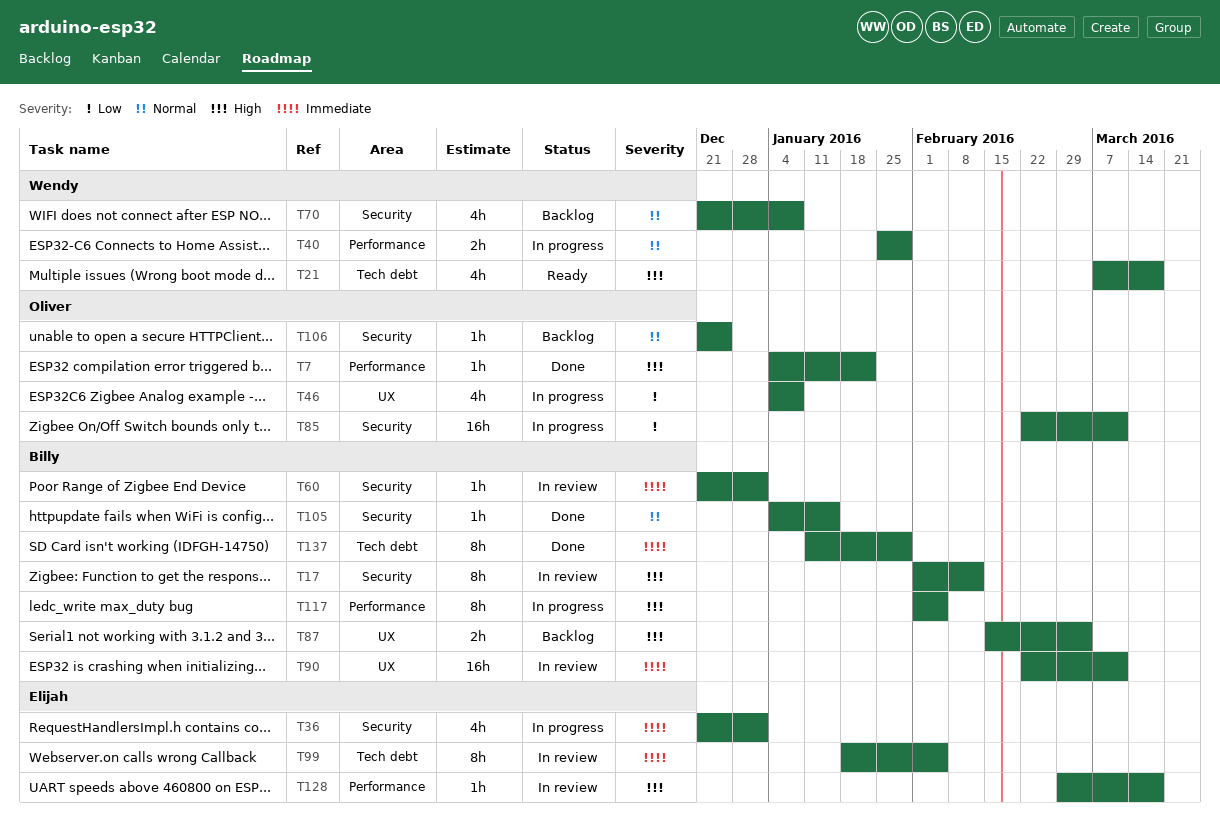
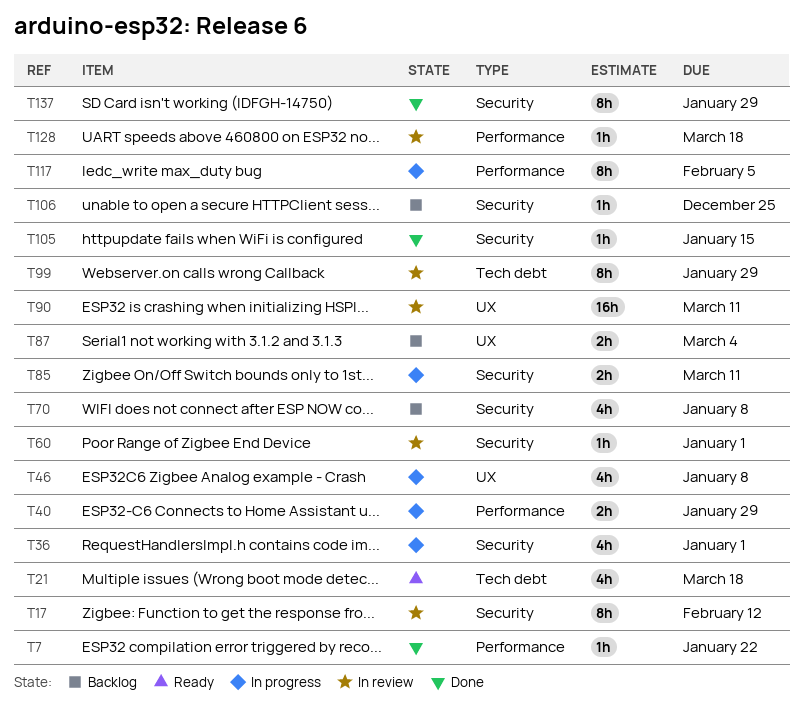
T85, estimate: 16h -> 2h
T99, due: Feb 5 -> Jan 29
T137, label: Tech debt -> Security

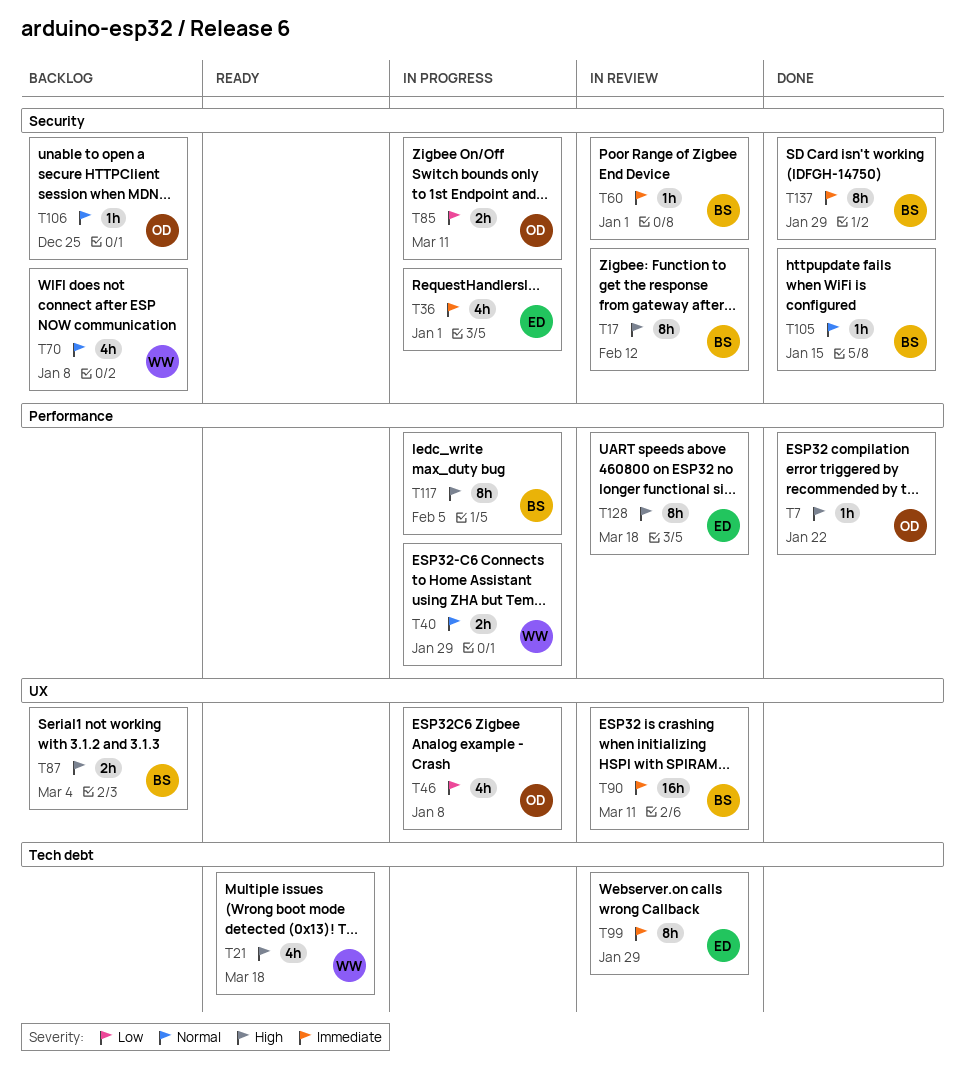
T128, estimate: 1h -> 8h

